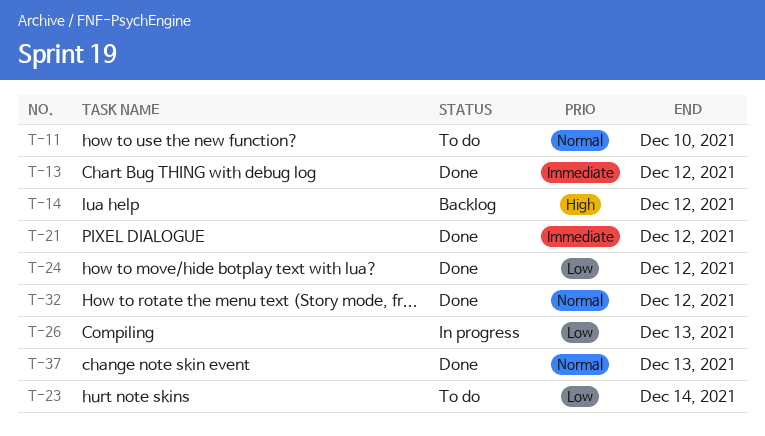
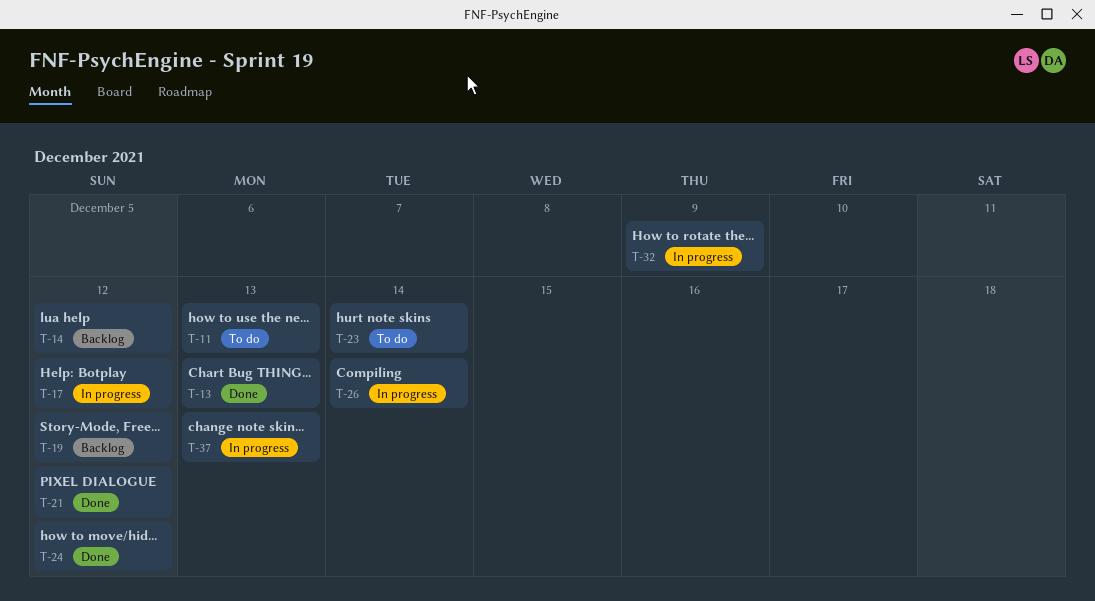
T-11, due: Dec 10 -> Dec 13
T-13, due: Dec 12 -> Dec 13
T-17: none -> present
T-19: none -> present
T-26, due: Dec 13 -> Dec 14
T-32, status: Done -> In progress
T-32, due: Dec 12 -> Dec 9
T-37, status: Done -> In progress

